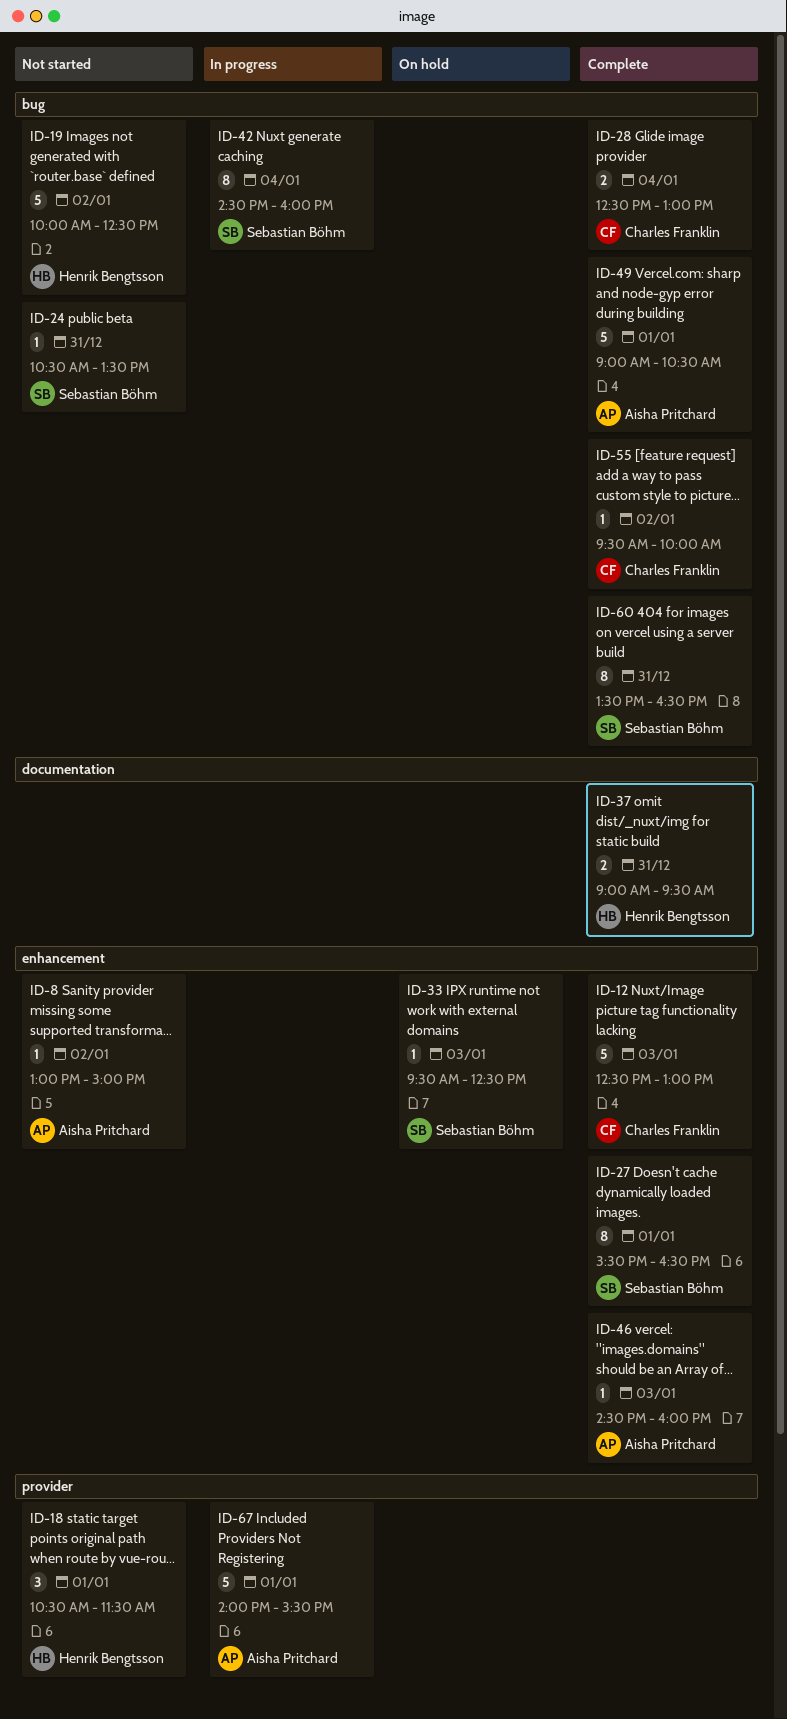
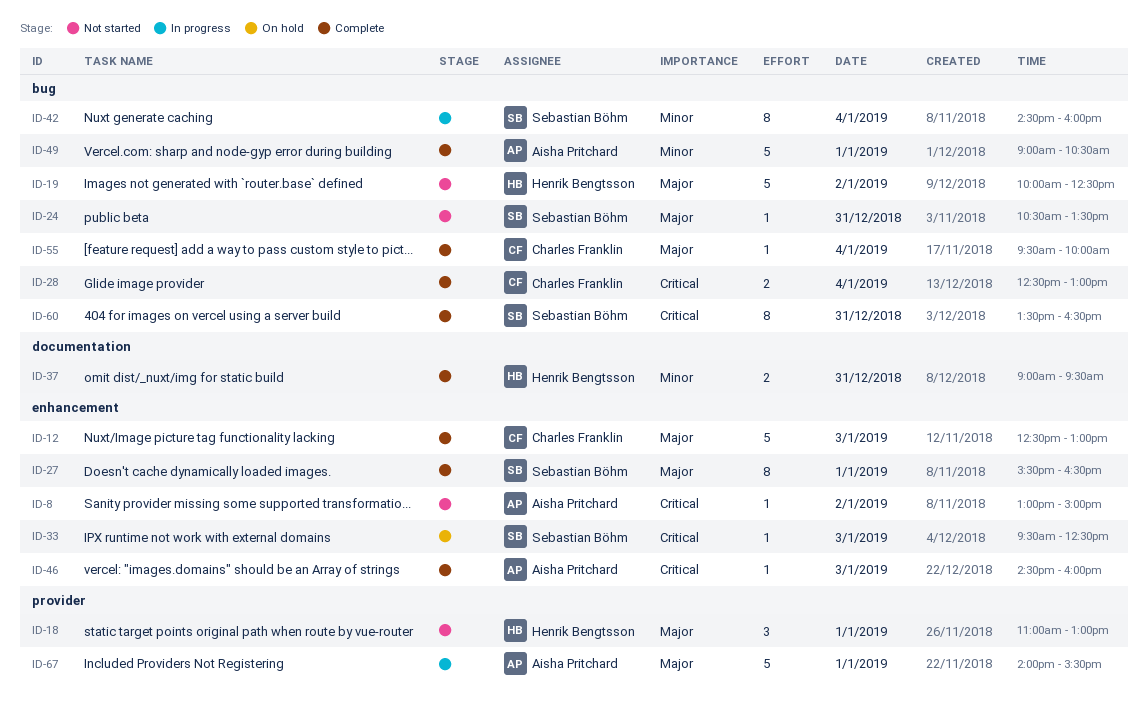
ID-18, begins: 10:30 -> 11:00
ID-18, ends: 11:30 -> 13:00
ID-55, day: Jan 2 -> Jan 4

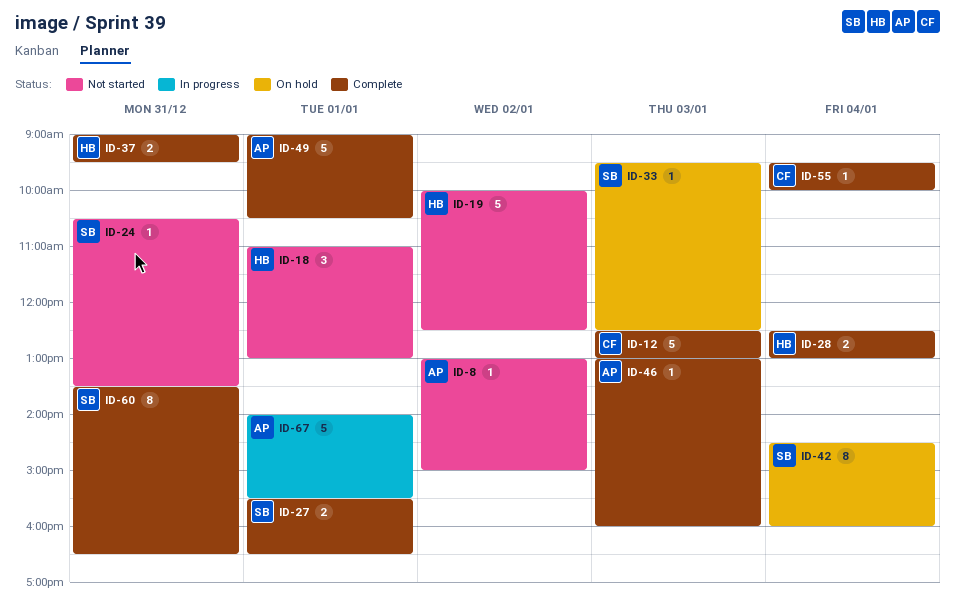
ID-27, estimate: 8 -> 2
ID-28, owner: Charles Franklin -> Henrik Bengtsson
ID-42, status: In progress -> On hold
ID-46, begins: 14:30 -> 13:00

